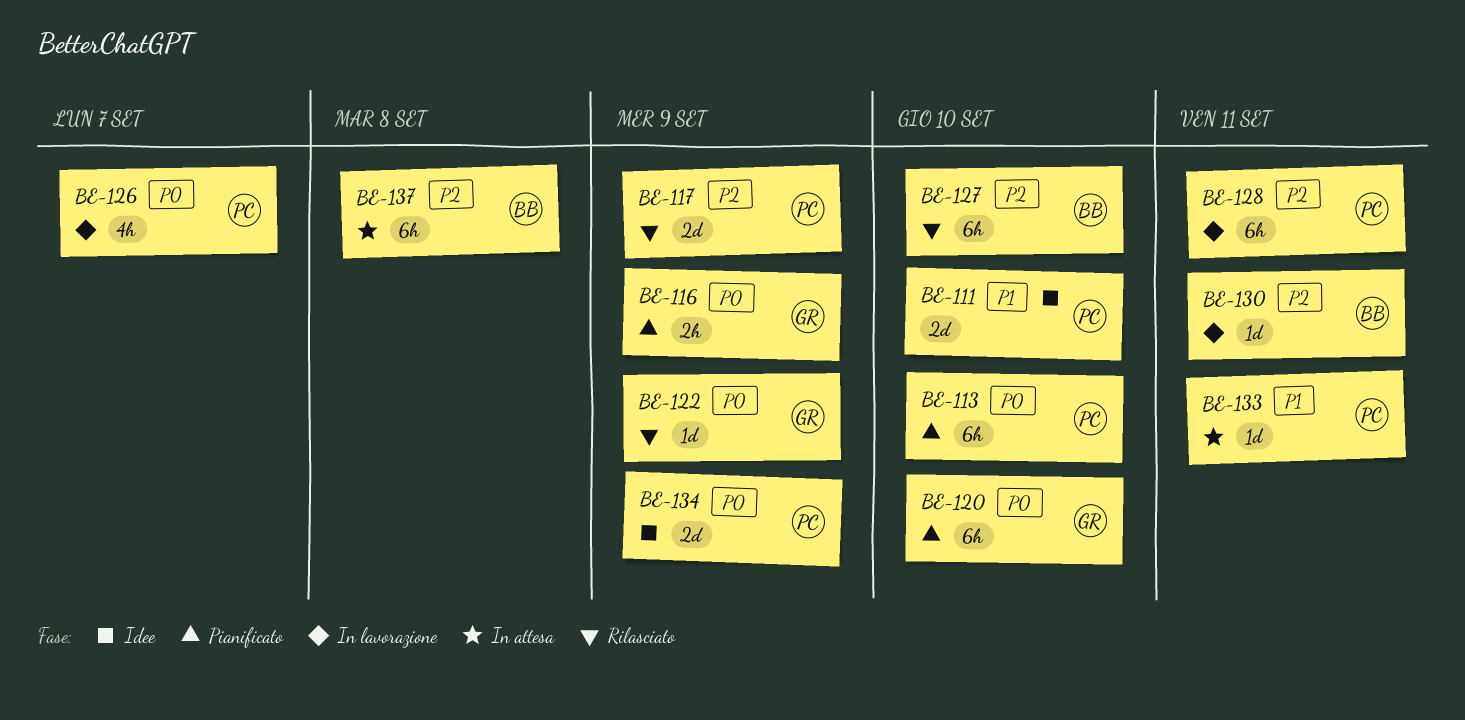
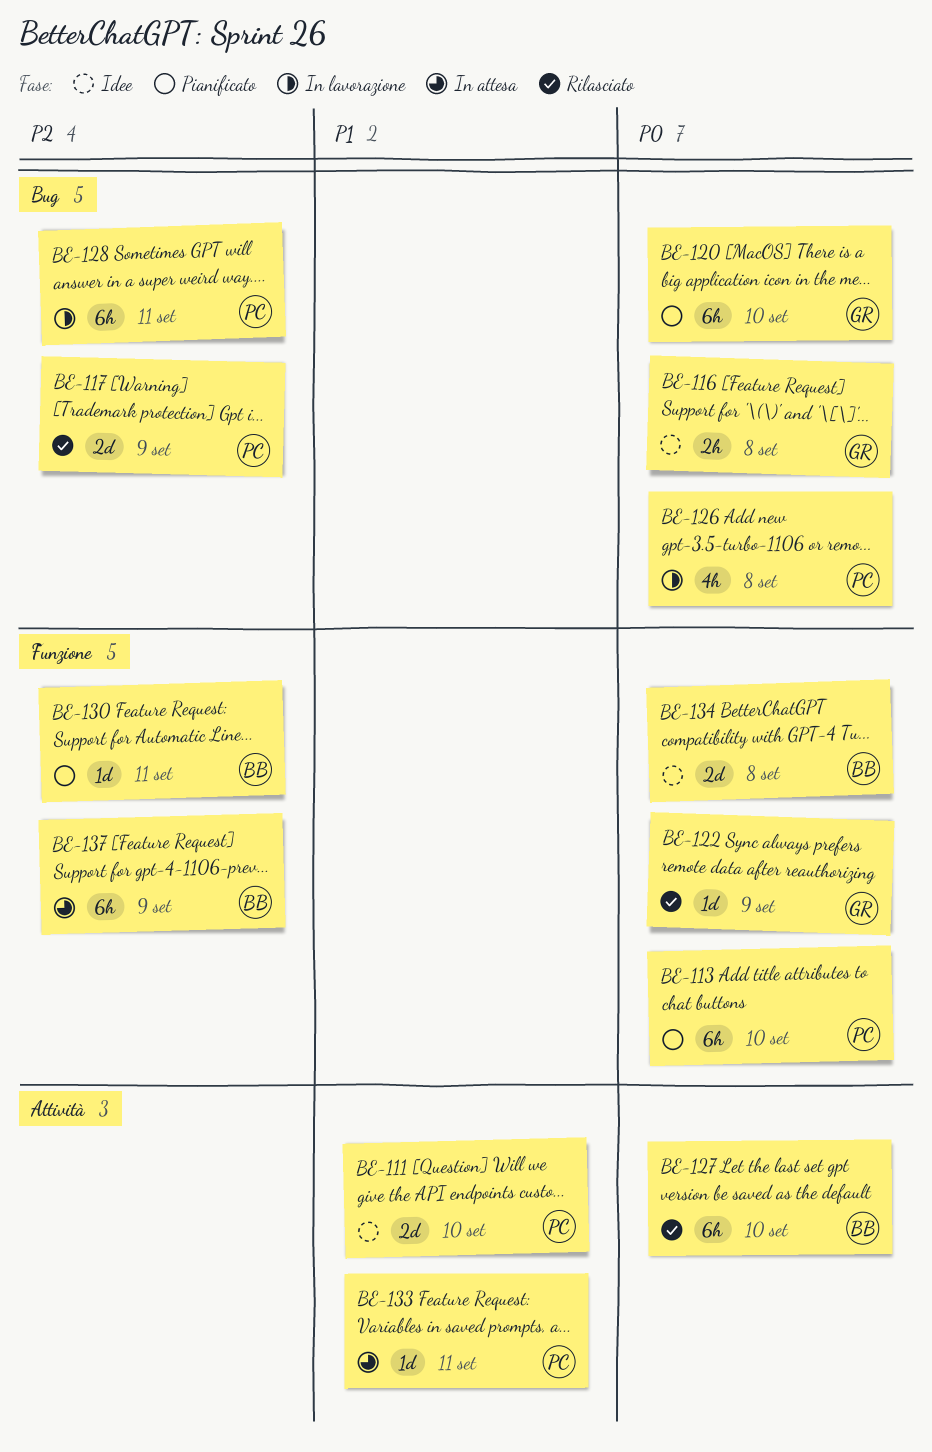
BE-116, status: Pianificato -> Idee
BE-116, due: Sep 9 -> Sep 8
BE-126, due: Sep 7 -> Sep 8
BE-127, priority: P2 -> P0
BE-130, status: In lavorazione -> Pianificato
BE-134, owner: PC -> BB
BE-134, due: Sep 9 -> Sep 8
BE-137, due: Sep 8 -> Sep 9

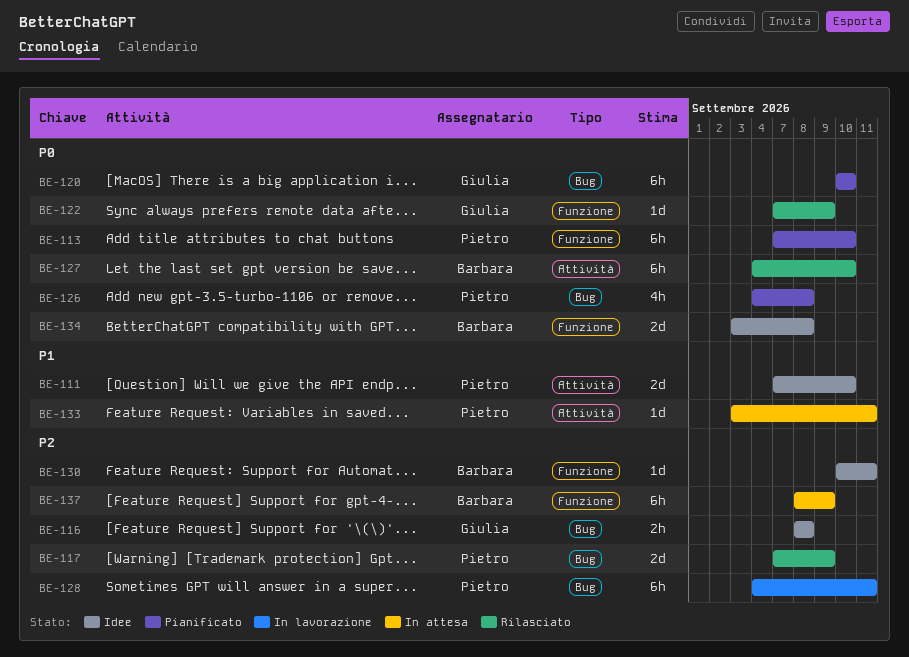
BE-116, priority: P0 -> P2
BE-126, status: In lavorazione -> Pianificato
BE-130, status: Pianificato -> Idee

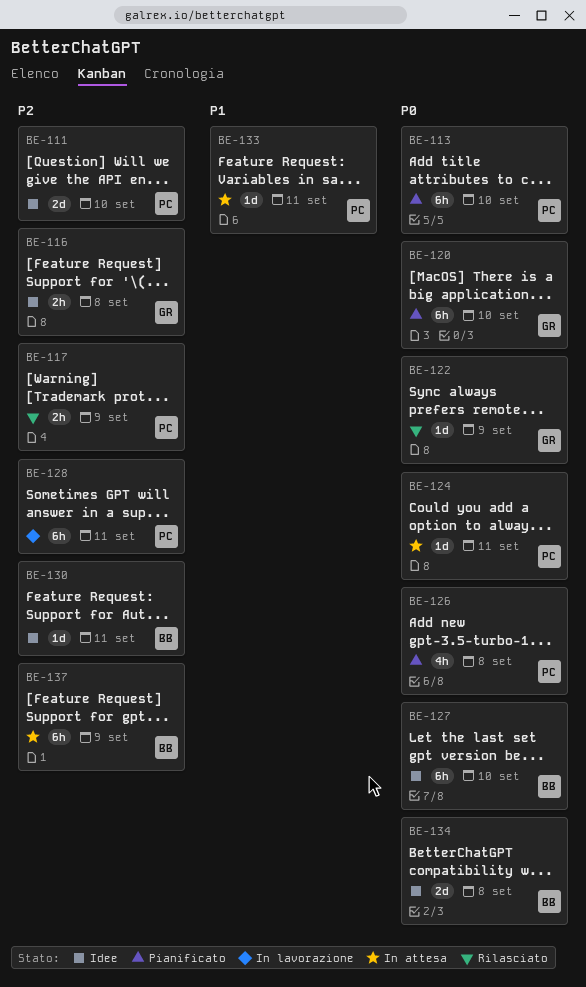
BE-111, priority: P1 -> P2
BE-117, estimate: 2d -> 2h
BE-124: none -> present
BE-127, status: Rilasciato -> Idee

